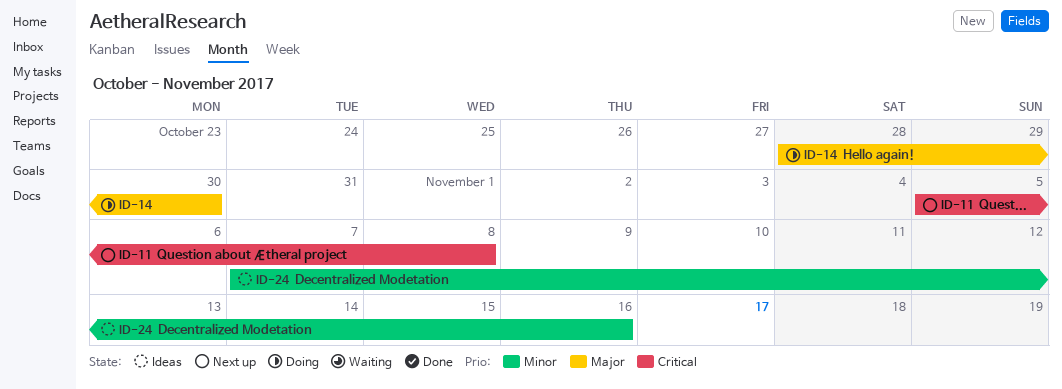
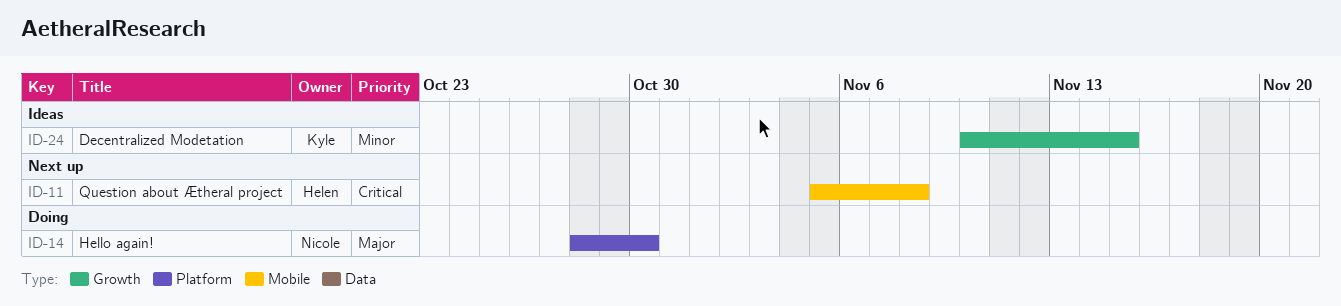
ID-24, start: Nov 7 -> Nov 10
ID-24, due: Nov 16 -> Nov 15

